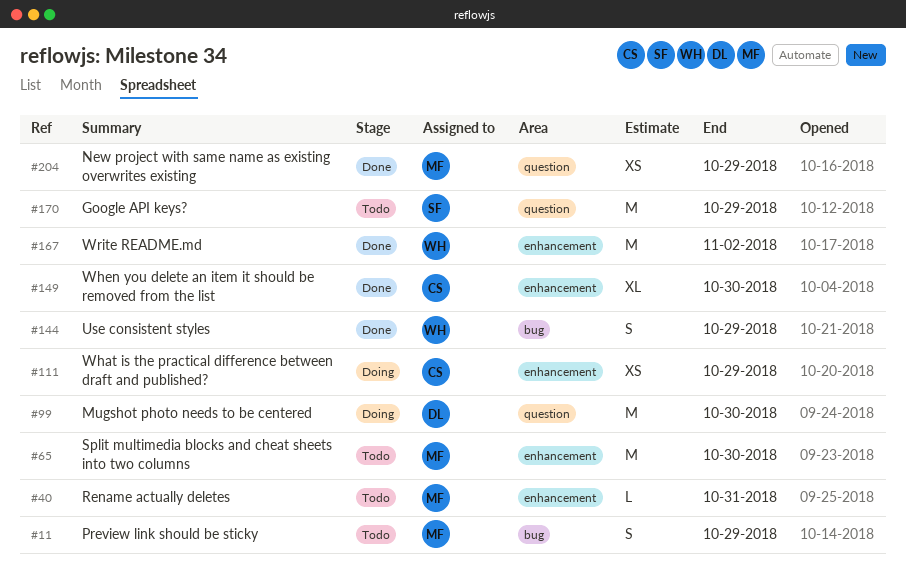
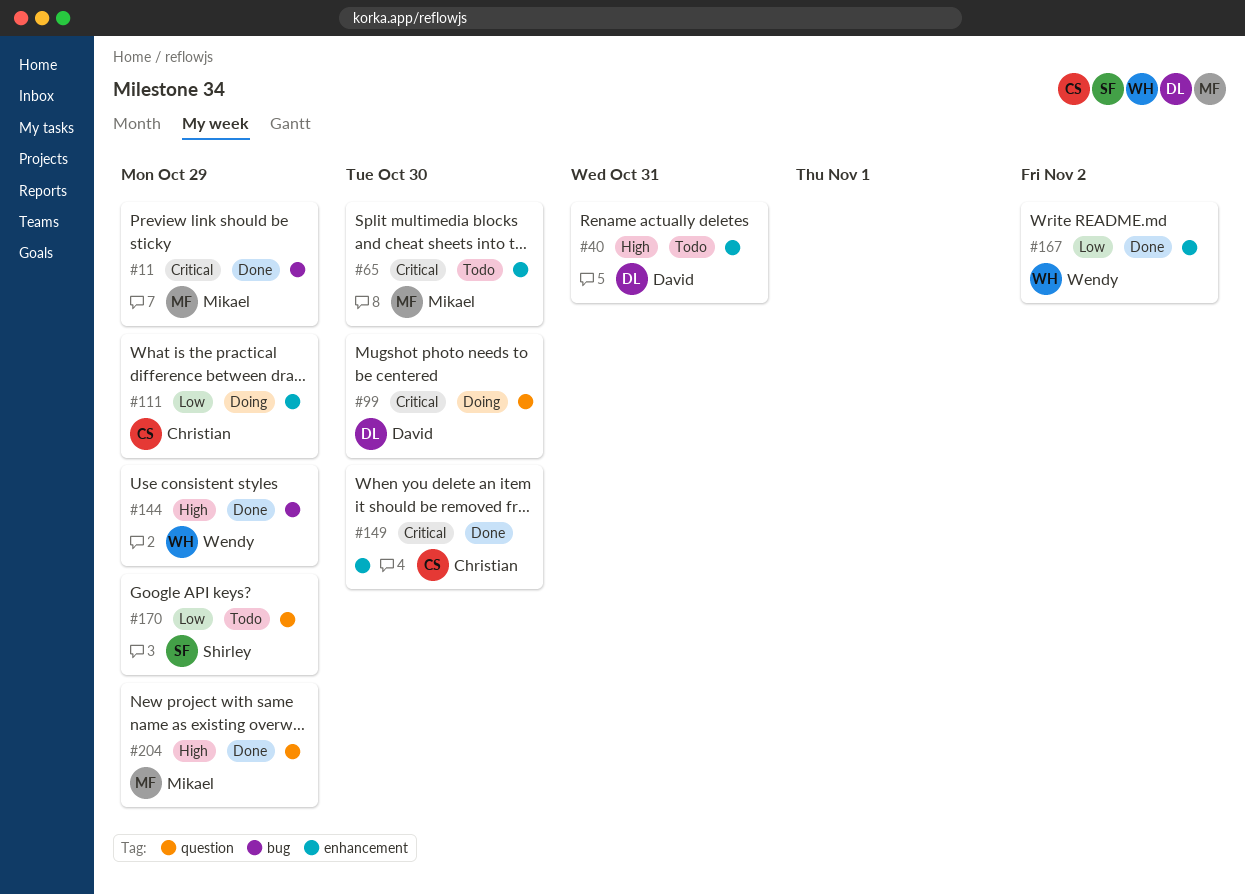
#11, status: Todo -> Done
#40, owner: Mikael -> David

